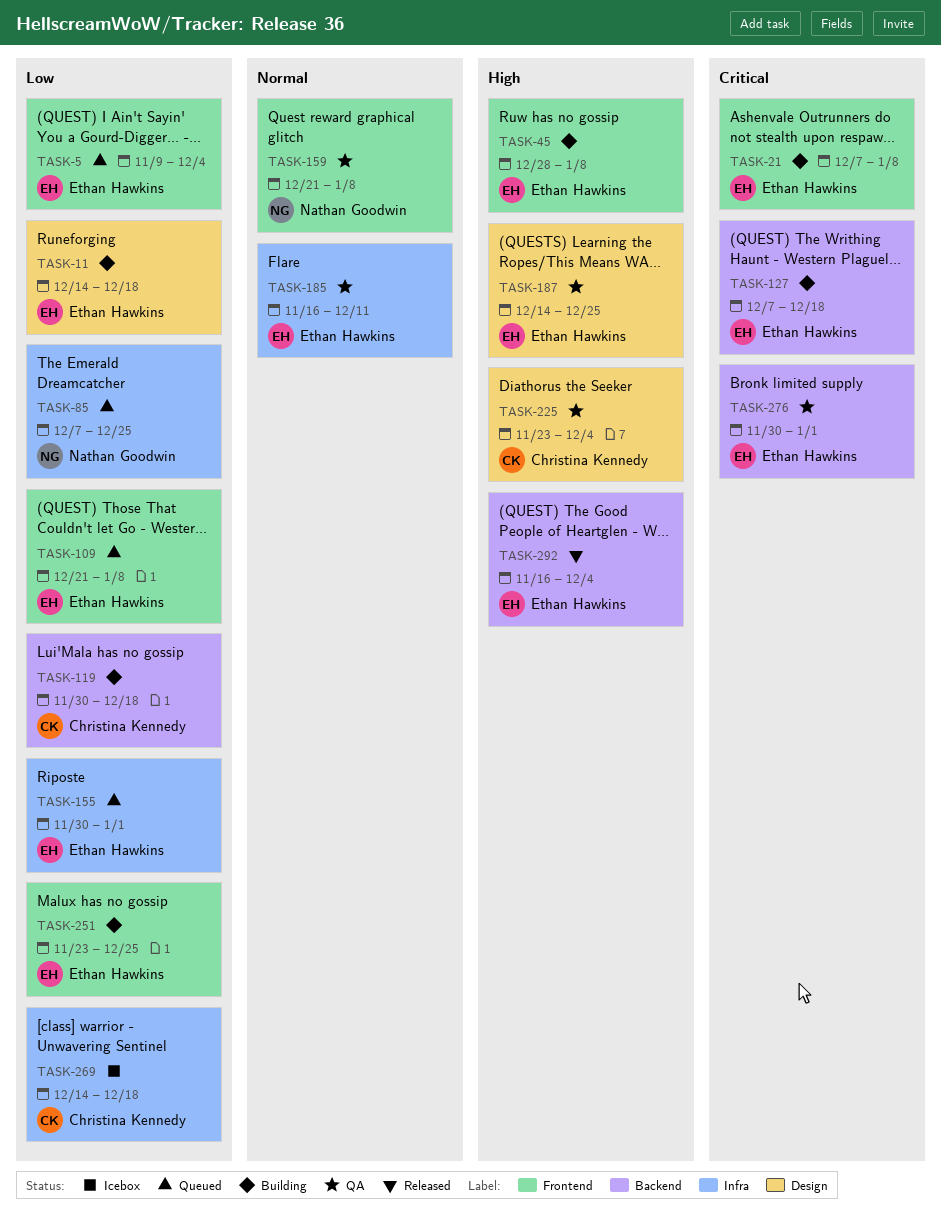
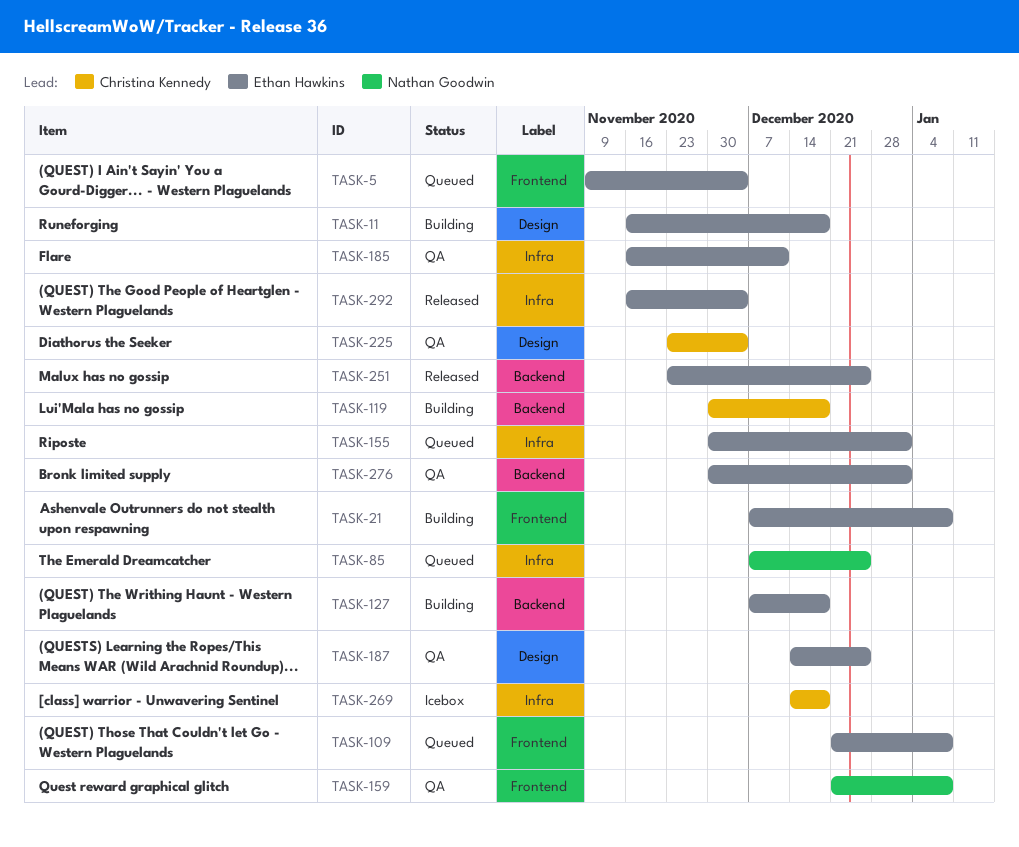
TASK-11, start: Dec 14 -> Nov 16
TASK-45: present -> none
TASK-251, status: Building -> Released
TASK-251, label: Frontend -> Backend
TASK-292, label: Backend -> Infra

